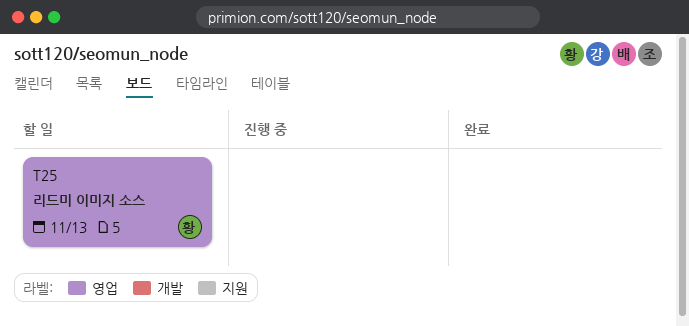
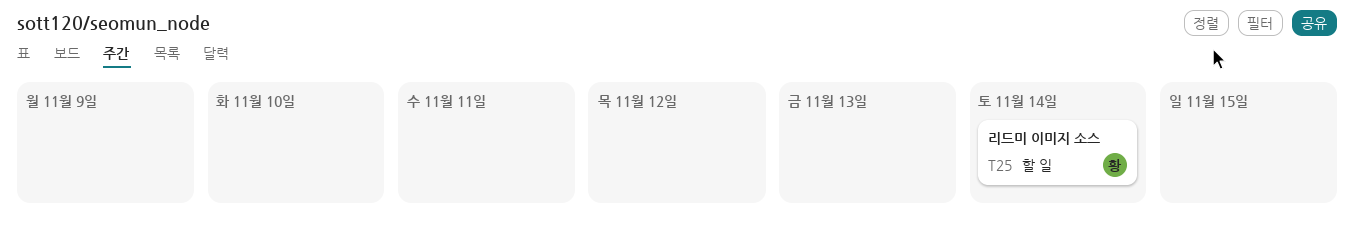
T25, due: Nov 13 -> Nov 14

